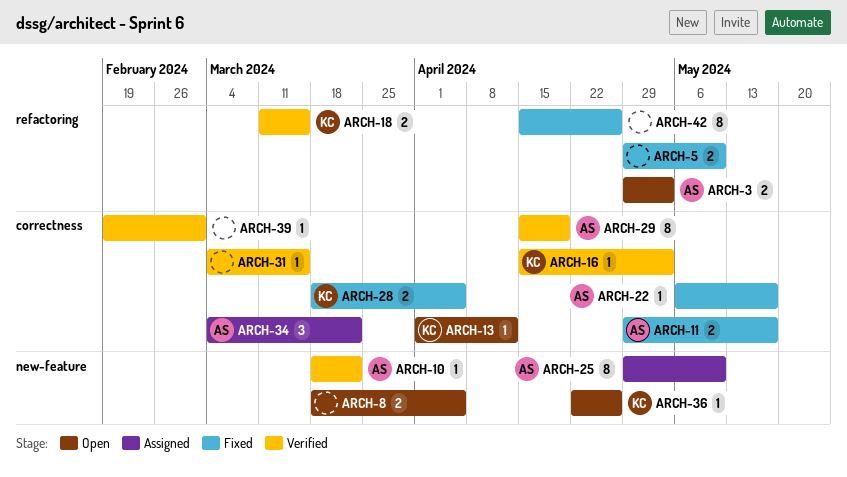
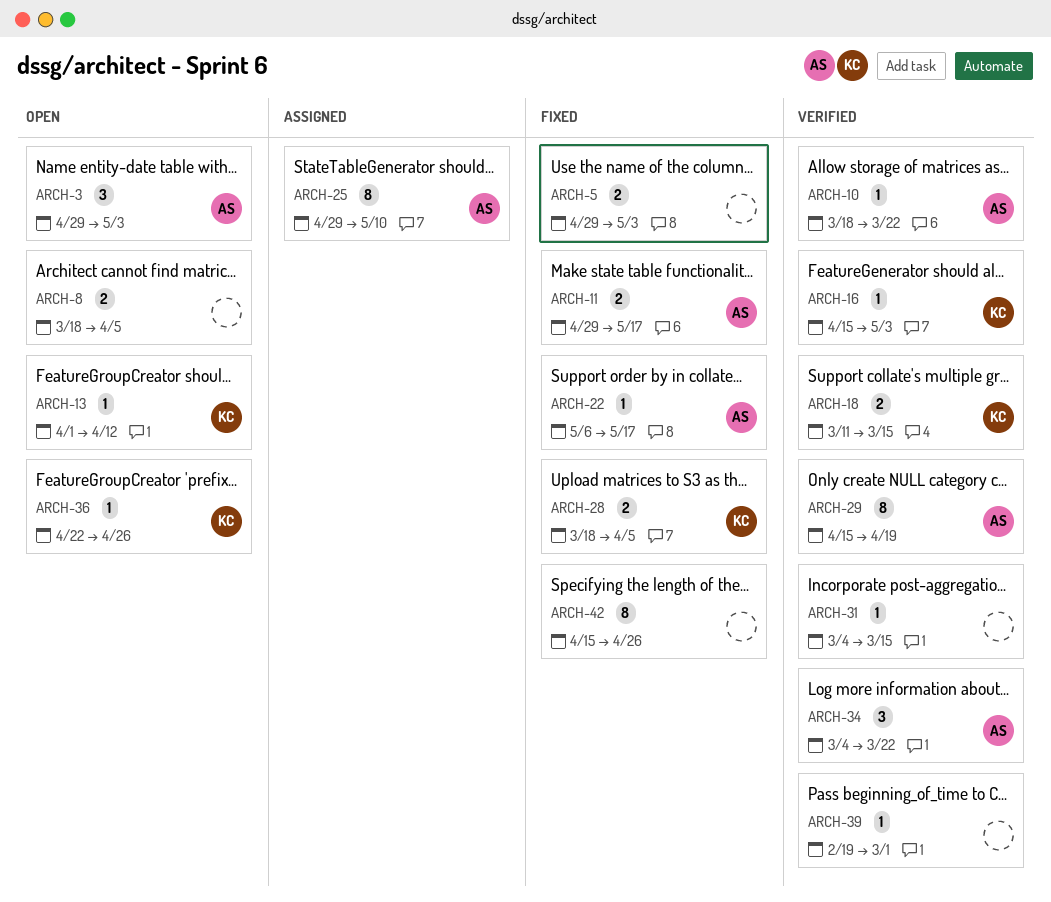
ARCH-3, estimate: 2 -> 3
ARCH-5, due: May 10 -> May 3
ARCH-34, status: Assigned -> Verified

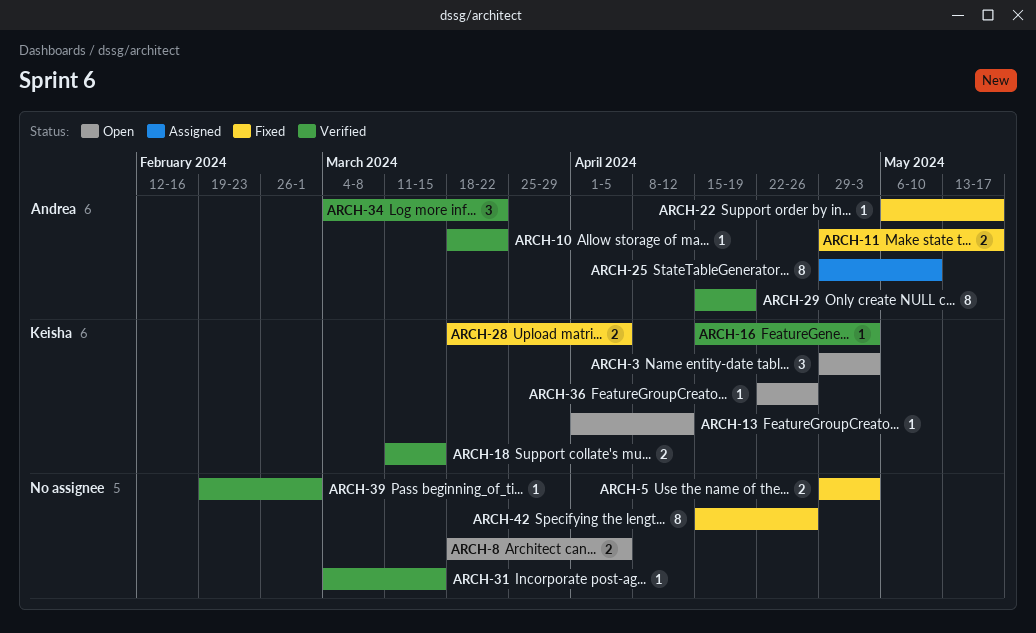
ARCH-3, owner: Andrea -> Keisha

